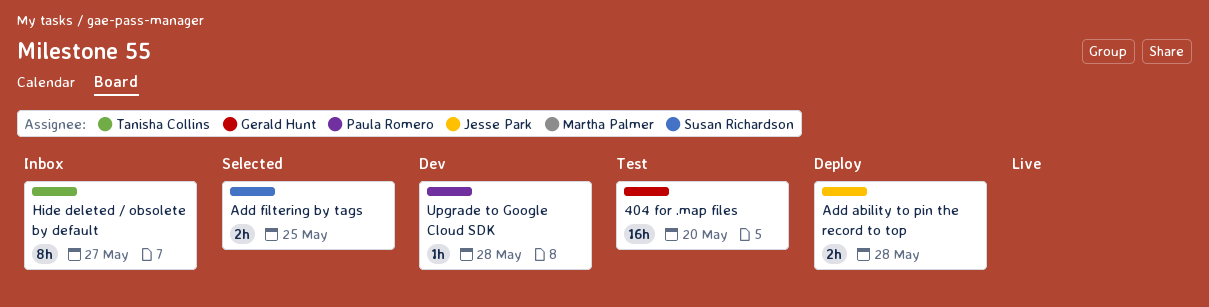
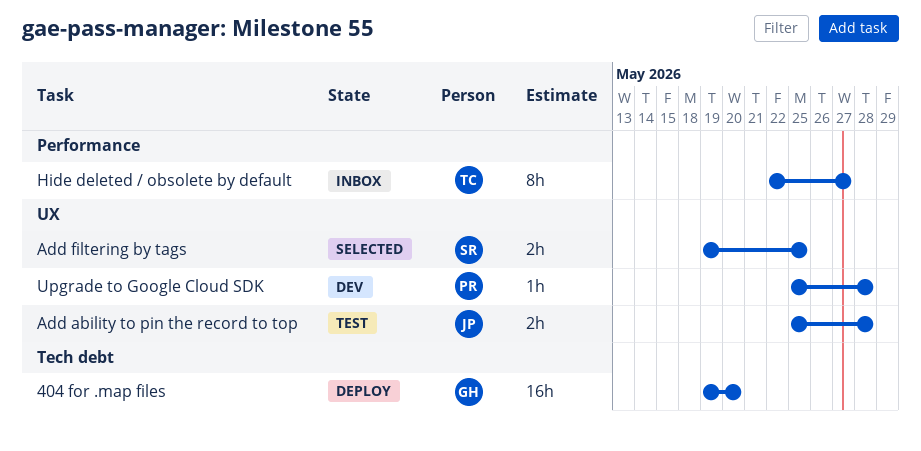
404 for .map files, status: Test -> Deploy
Add ability to pin the record to top, status: Deploy -> Test

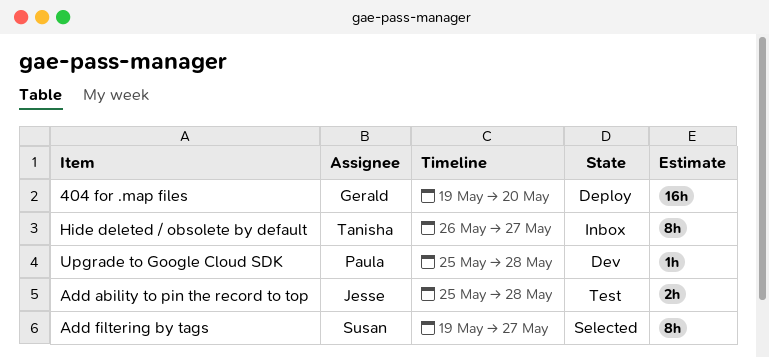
Add filtering by tags, estimate: 2h -> 8h
Add filtering by tags, due: May 25 -> May 27
Hide deleted / obsolete by default, start: May 22 -> May 26

